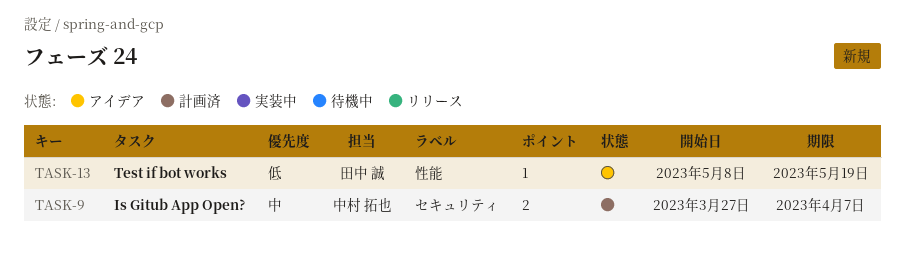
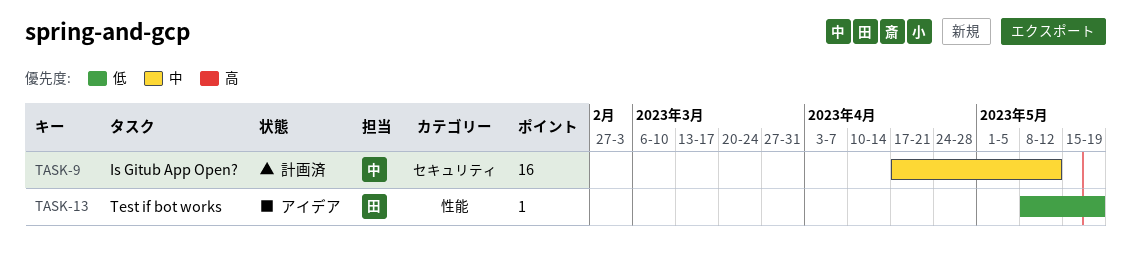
TASK-9, estimate: 2 -> 16
TASK-9, start: Mar 27 -> Apr 17
TASK-9, due: Apr 7 -> May 12

